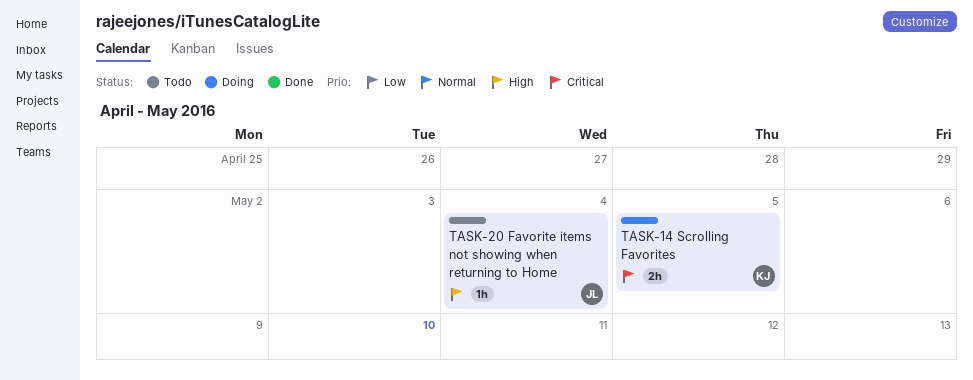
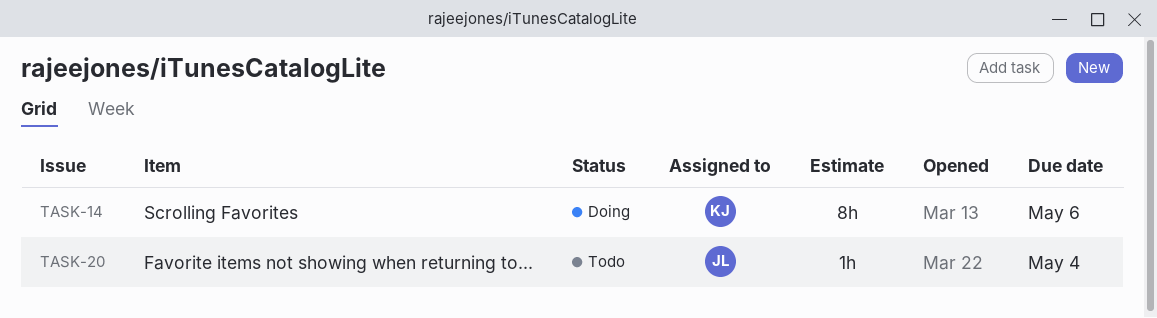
TASK-14, estimate: 2h -> 8h
TASK-14, due: May 5 -> May 6

